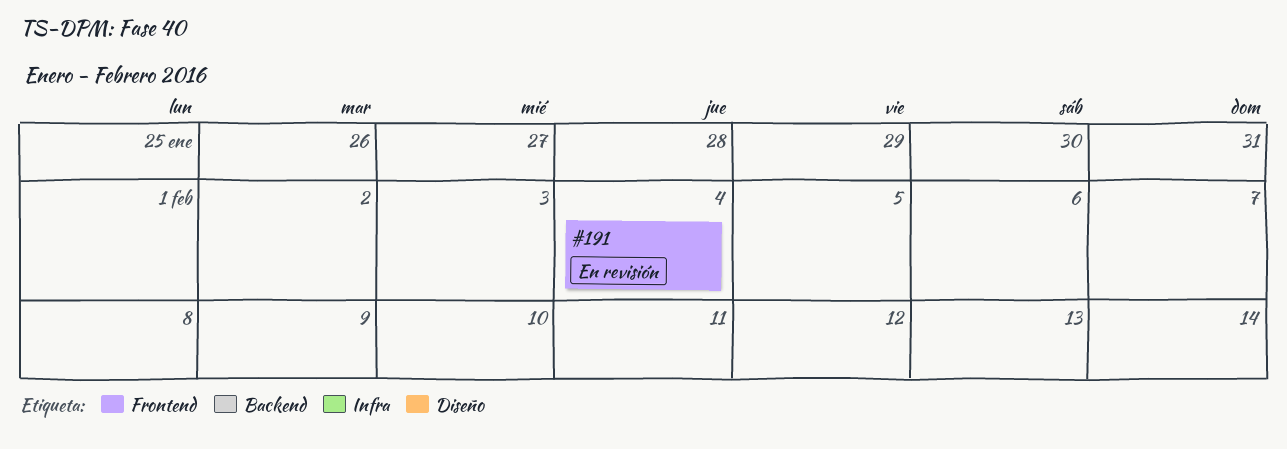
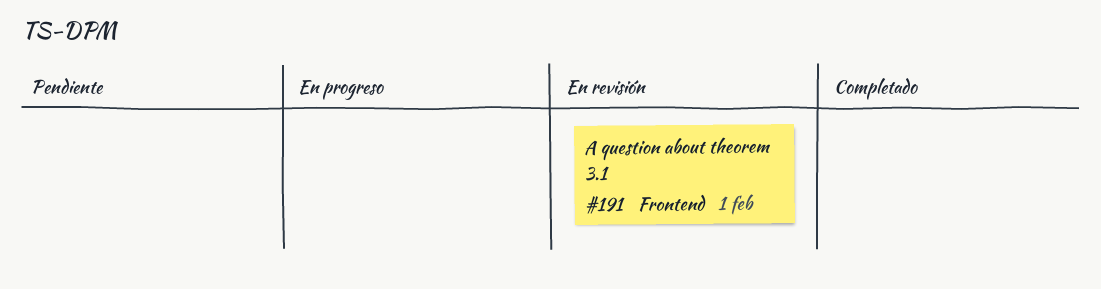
#191, due: Feb 4 -> Feb 1

